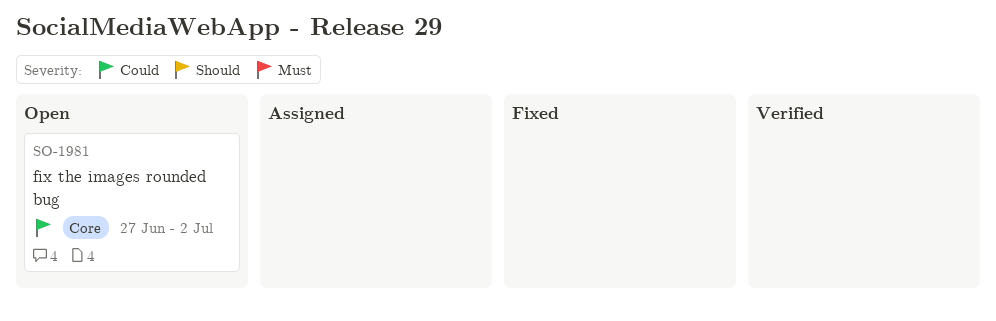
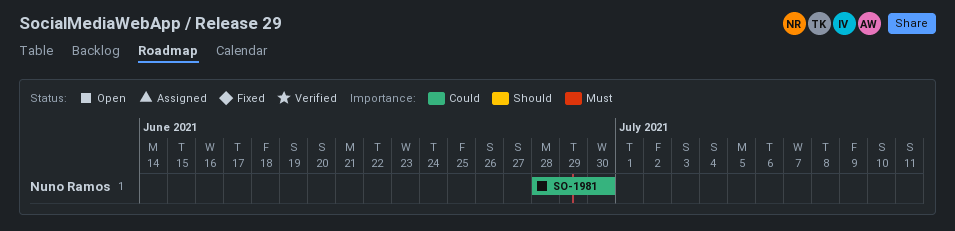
SO-1981, start: Jun 27 -> Jun 28
SO-1981, due: Jul 2 -> Jun 30

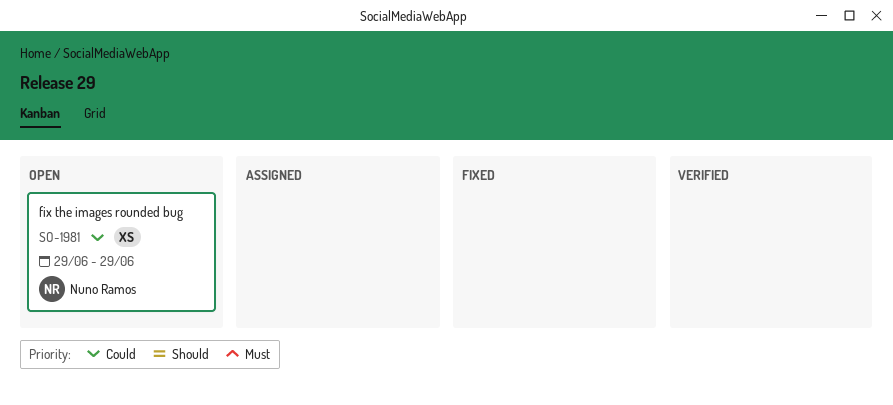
SO-1981, start: Jun 28 -> Jun 29
SO-1981, due: Jun 30 -> Jun 29

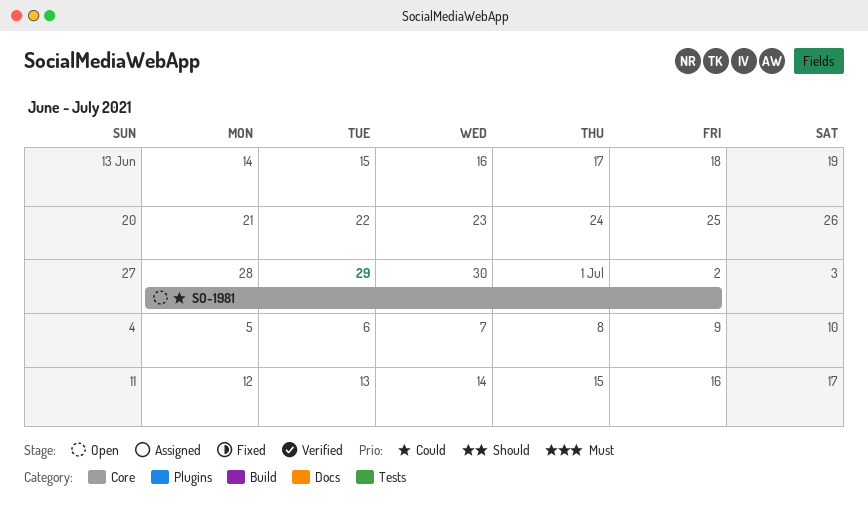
SO-1981, start: Jun 29 -> Jun 28
SO-1981, due: Jun 29 -> Jul 2

